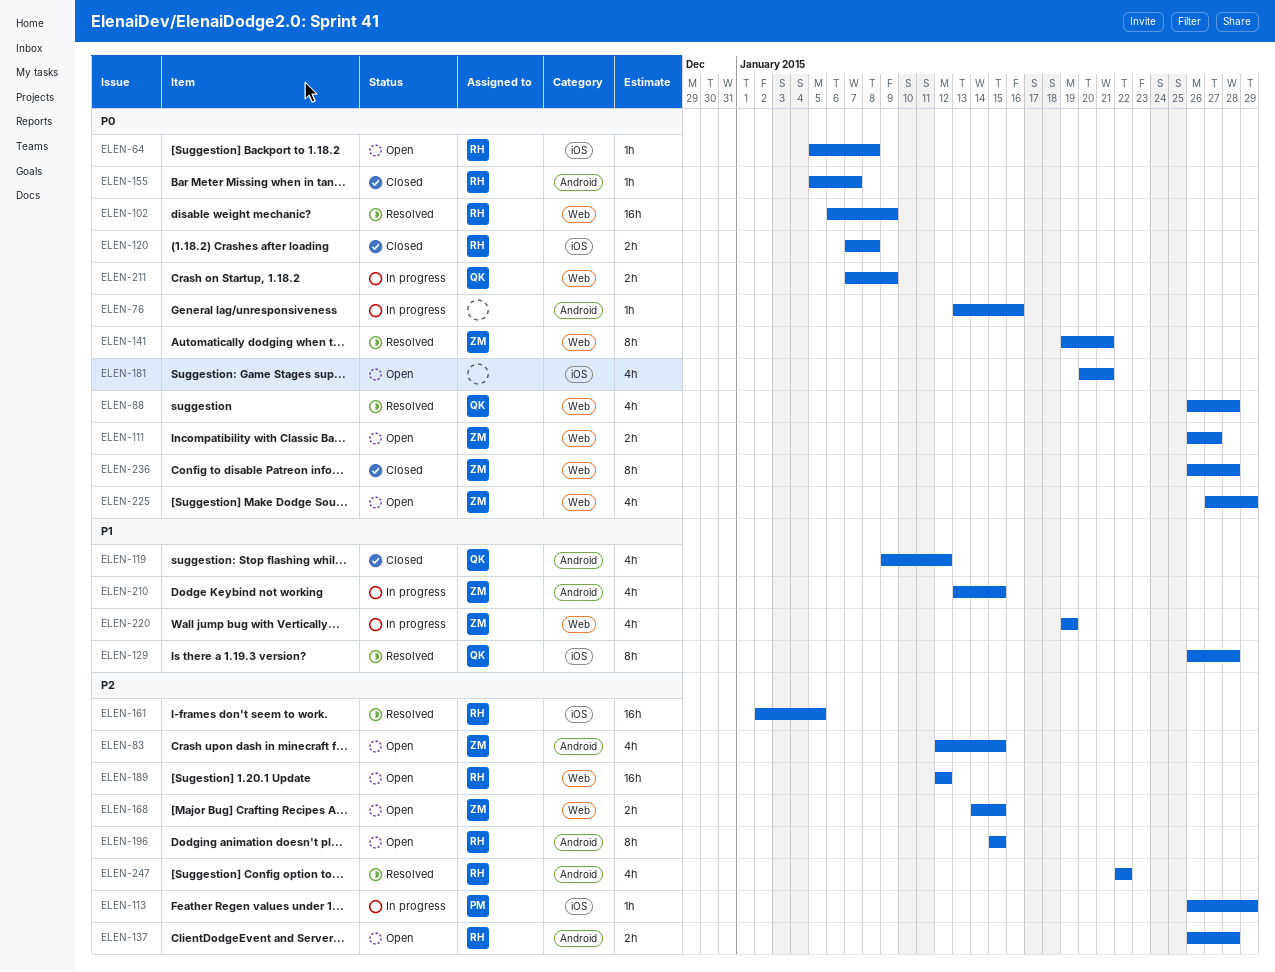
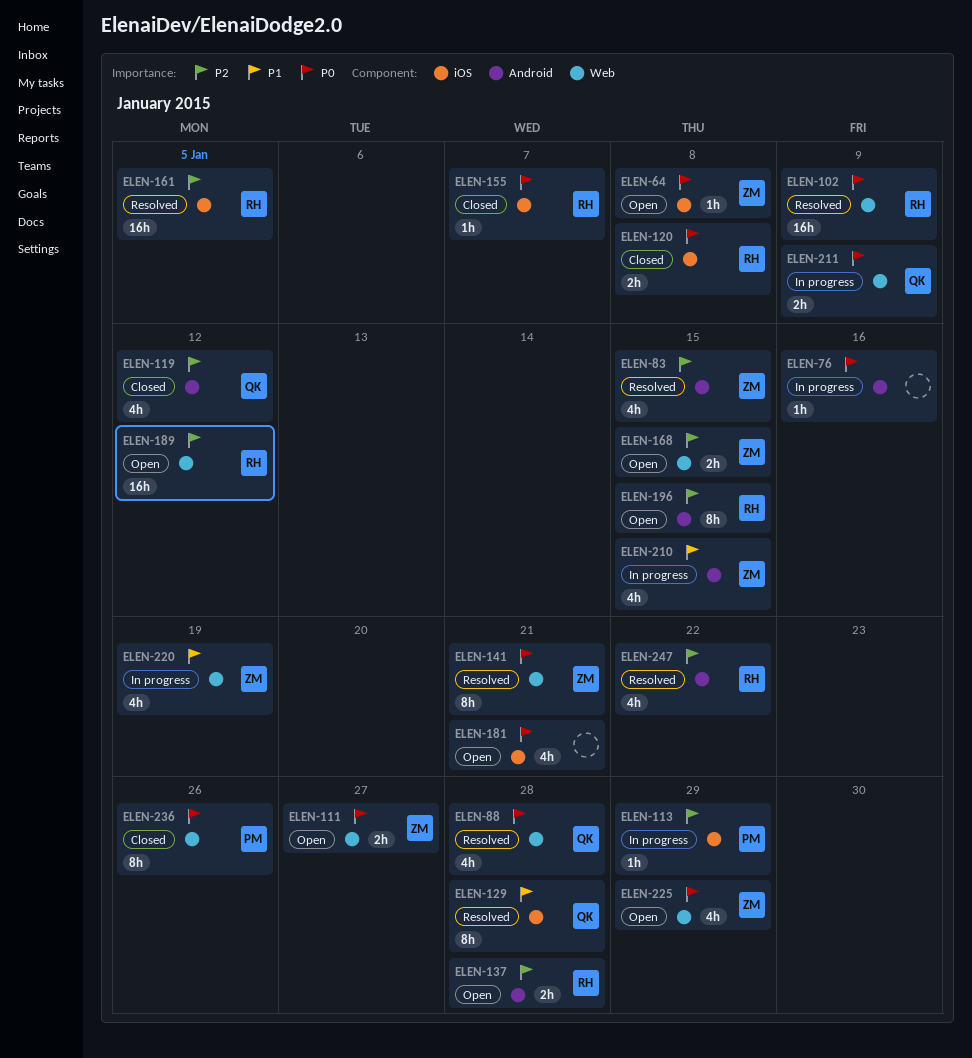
ELEN-64, owner: RH -> ZM
ELEN-83, status: Open -> Resolved
ELEN-119, priority: P1 -> P2
ELEN-155, label: Android -> iOS
ELEN-236, owner: ZM -> PM
ELEN-236, due: Jan 28 -> Jan 26

